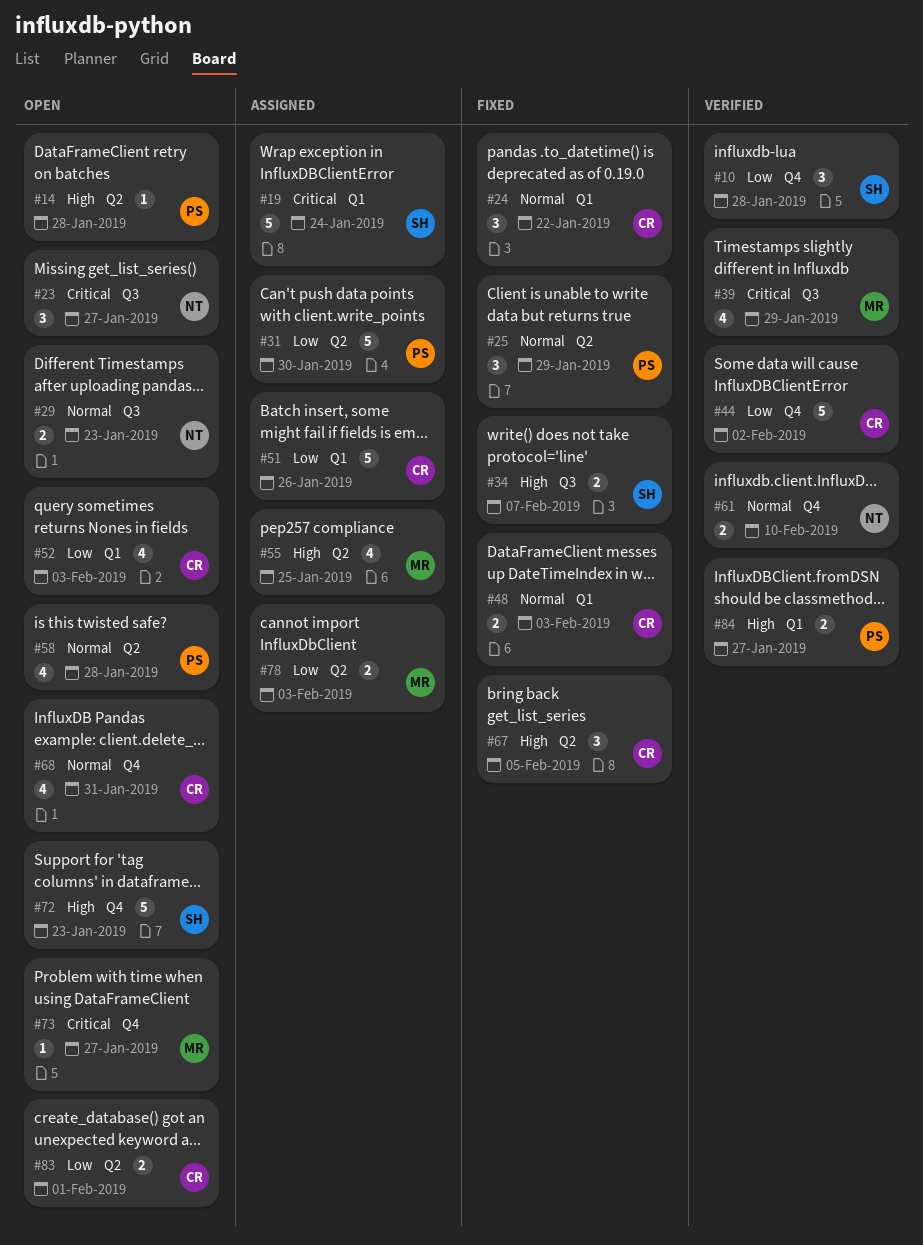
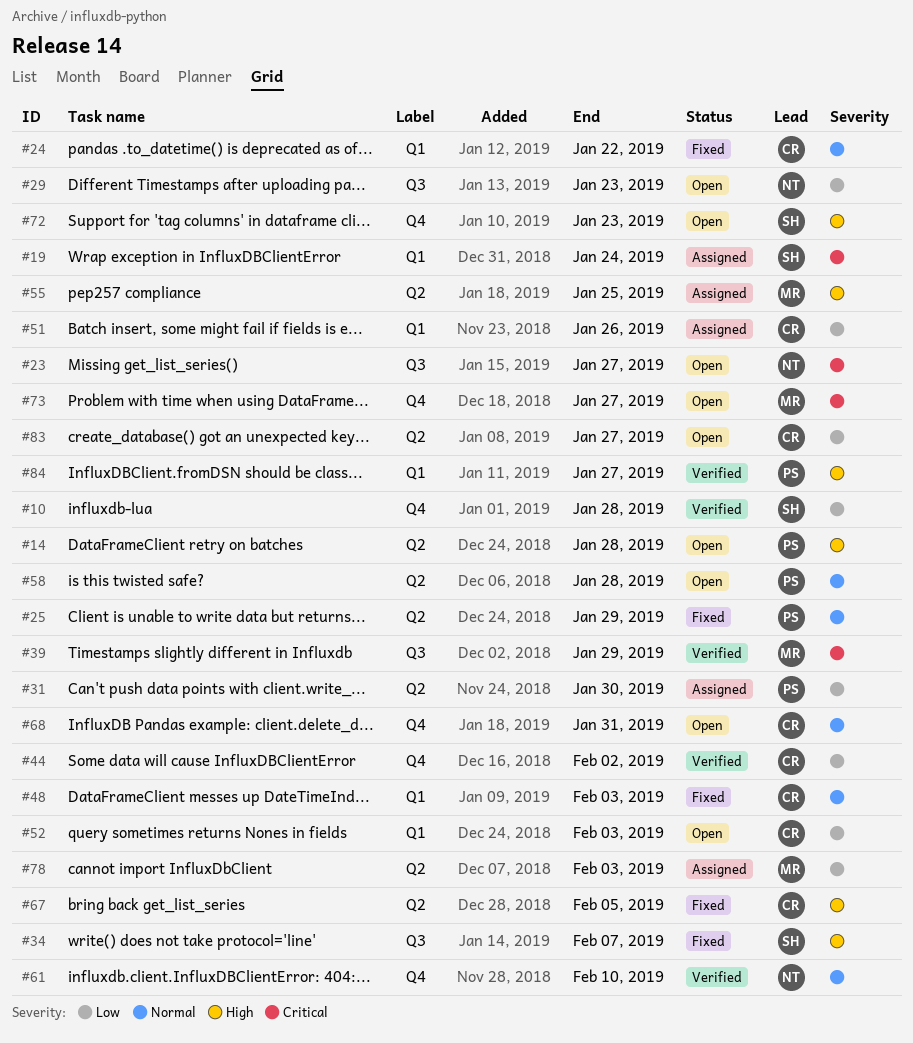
#29, priority: Normal -> Low
#83, due: Feb 1 -> Jan 27

